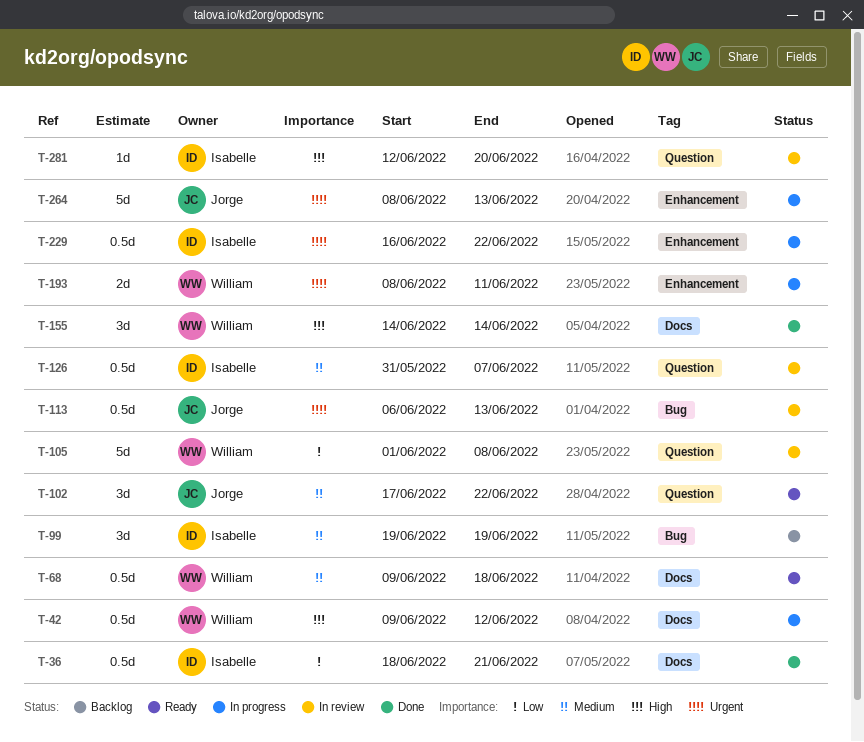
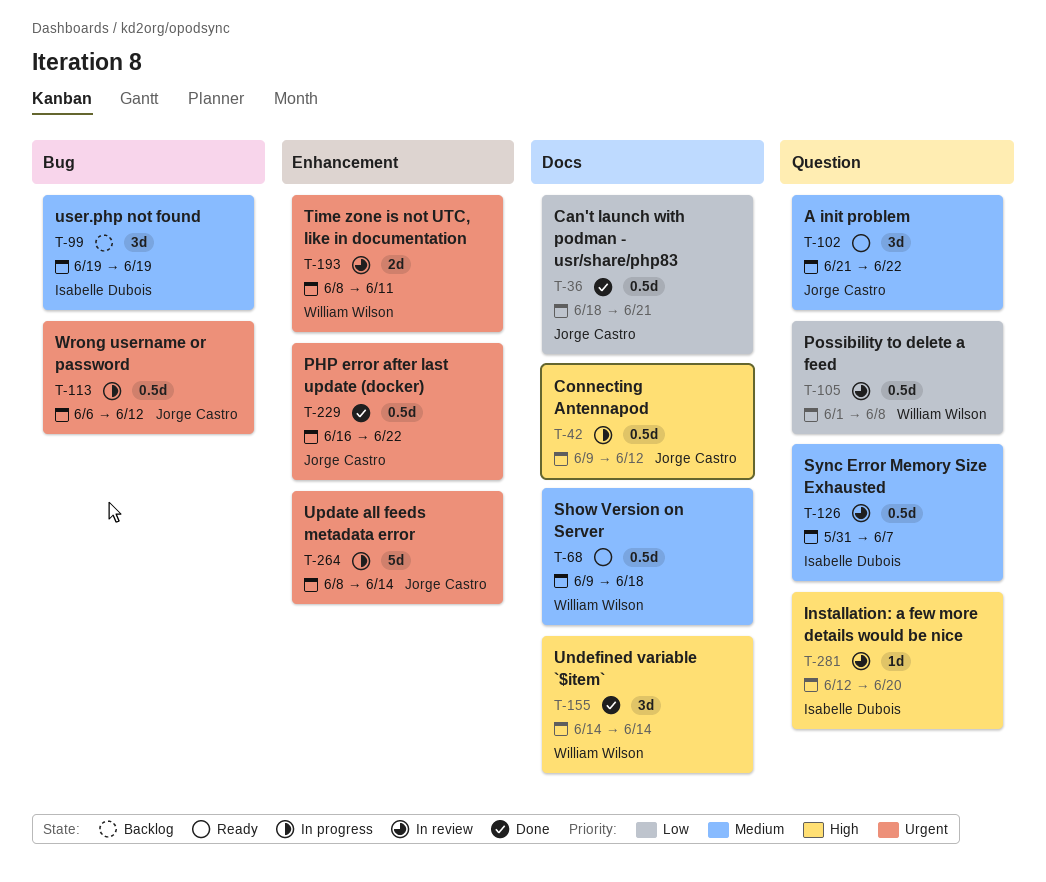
T-36, owner: Isabelle Dubois -> Jorge Castro
T-42, owner: William Wilson -> Jorge Castro
T-102, start: Jun 17 -> Jun 21
T-105, estimate: 5d -> 0.5d
T-113, status: In review -> In progress
T-113, due: Jun 13 -> Jun 12
T-193, status: In progress -> In review
T-229, status: In progress -> Done
T-229, owner: Isabelle Dubois -> Jorge Castro
T-264, due: Jun 13 -> Jun 14

